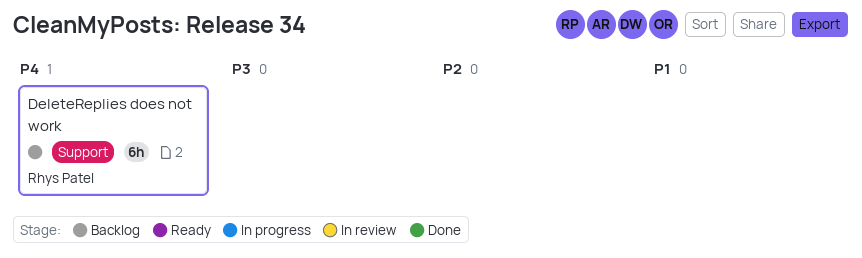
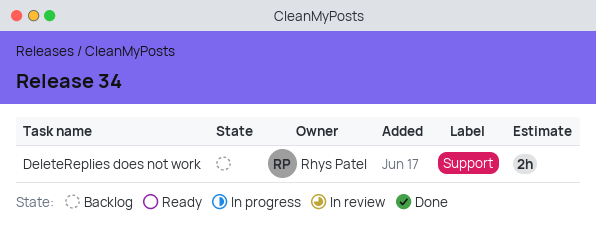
DeleteReplies does not work, estimate: 6h -> 2h

